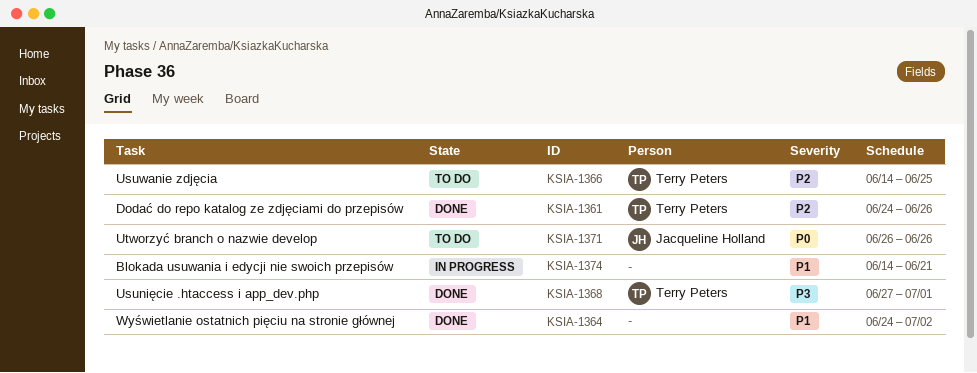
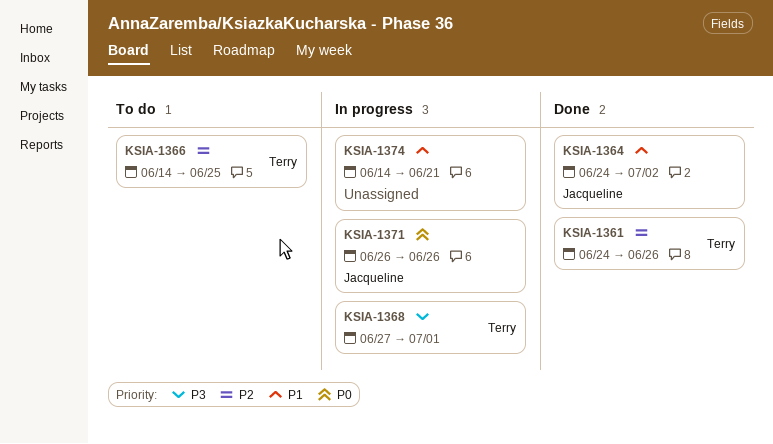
KSIA-1364, owner: none -> Jacqueline Holland
KSIA-1368, status: Done -> In progress
KSIA-1371, status: To do -> In progress

